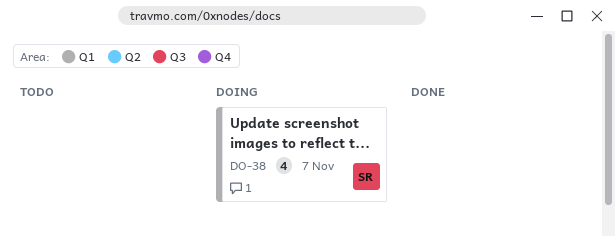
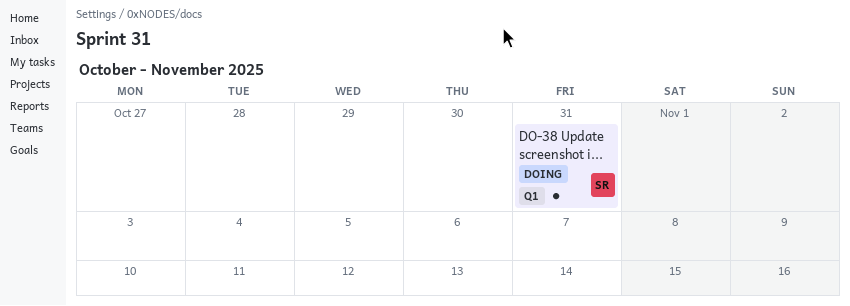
DO-38, estimate: 4 -> 1
DO-38, due: Nov 7 -> Oct 31

